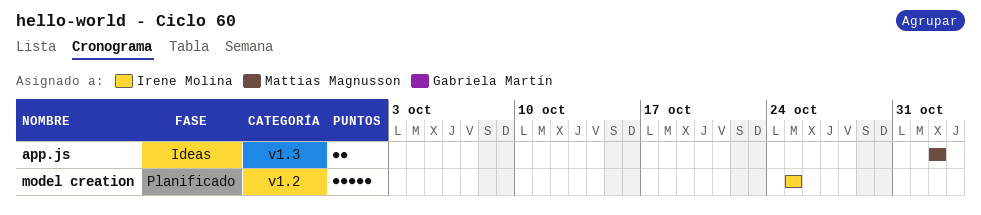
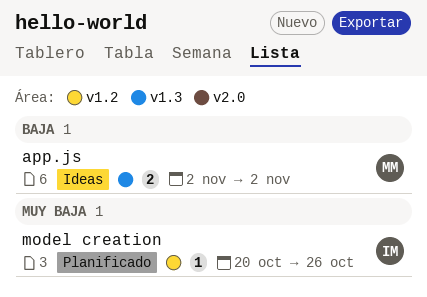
model creation, estimate: 5 -> 1
model creation, start: Oct 25 -> Oct 20
model creation, due: Oct 25 -> Oct 26

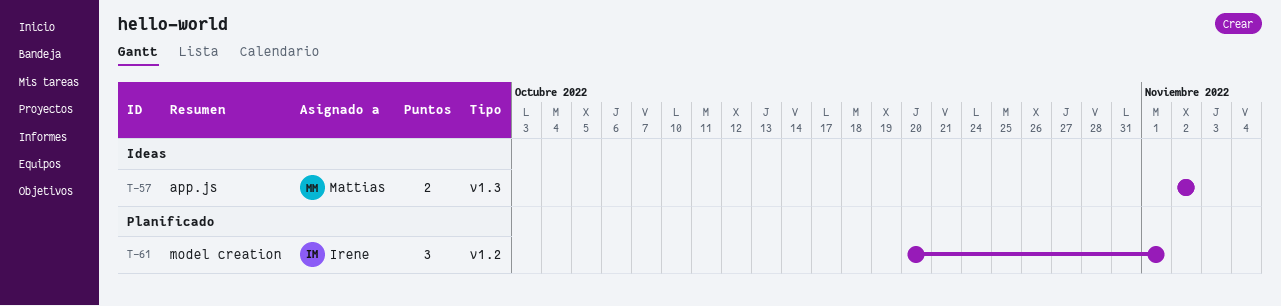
model creation, estimate: 1 -> 3
model creation, due: Oct 26 -> Nov 1

